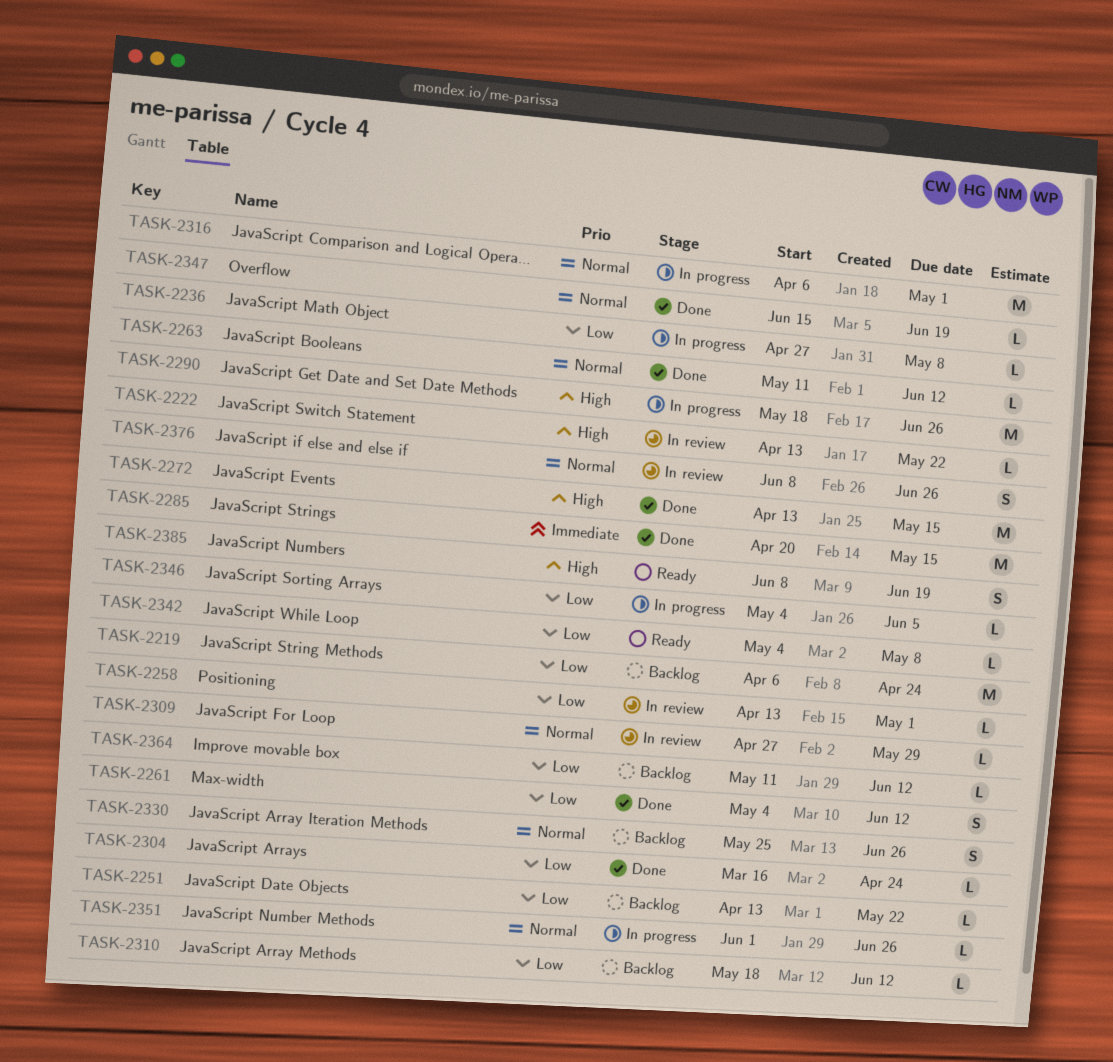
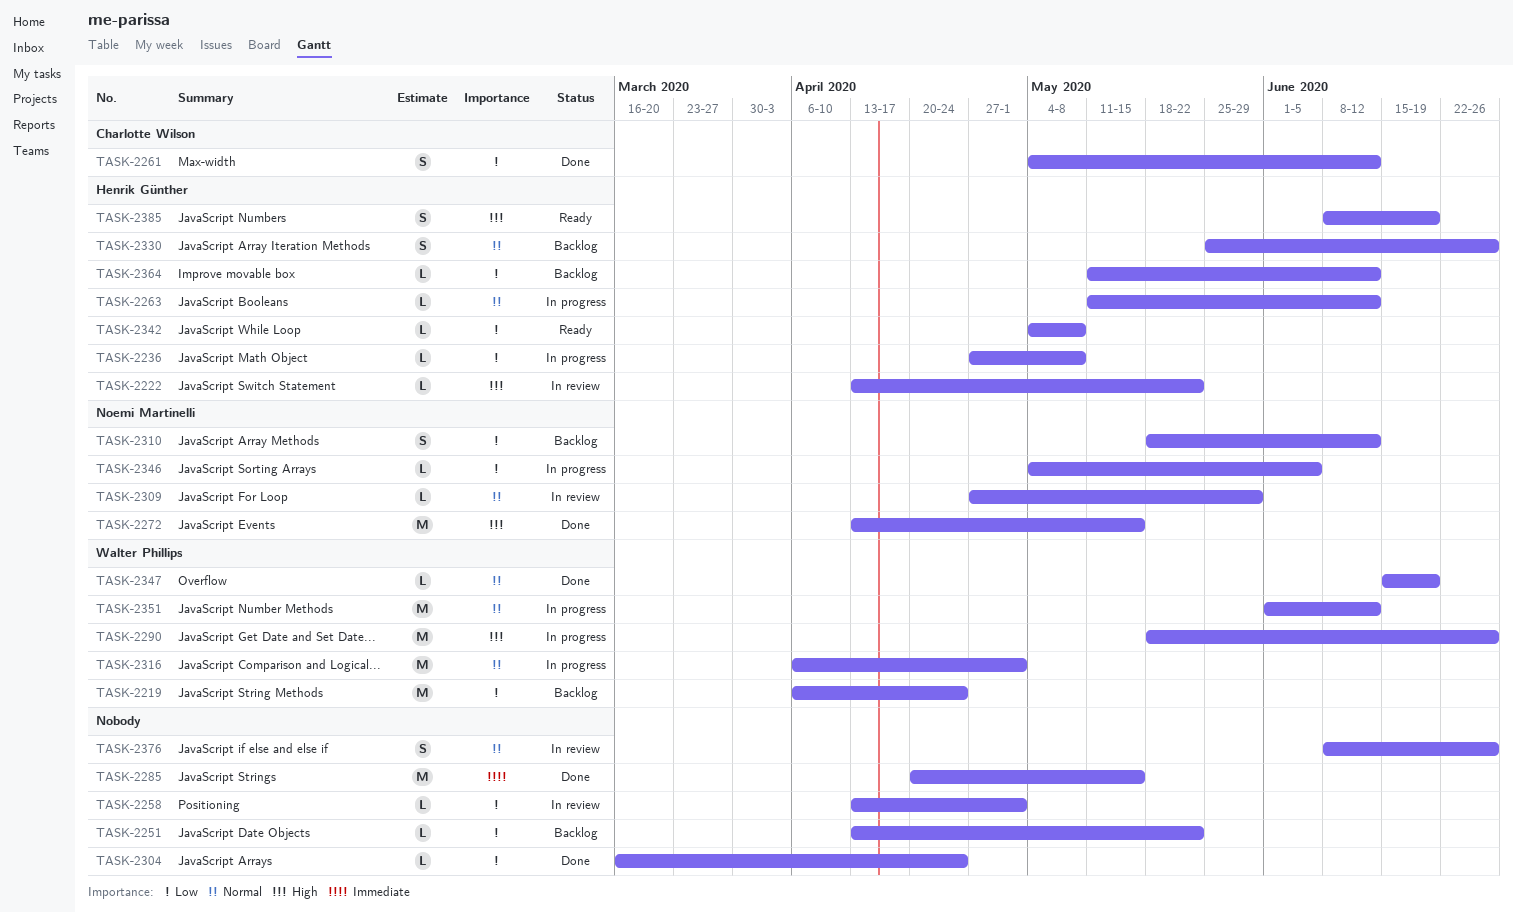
TASK-2263, status: Done -> In progress
TASK-2310, estimate: L -> S
TASK-2351, estimate: L -> M
TASK-2351, due: Jun 26 -> Jun 12

